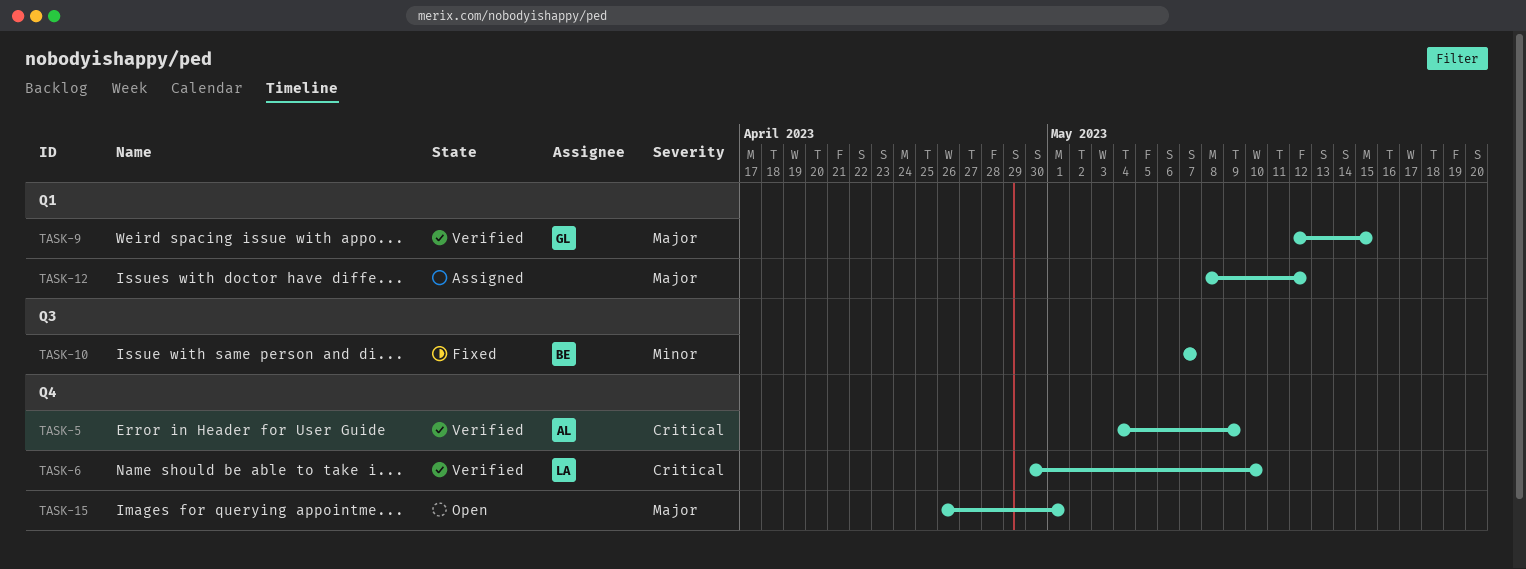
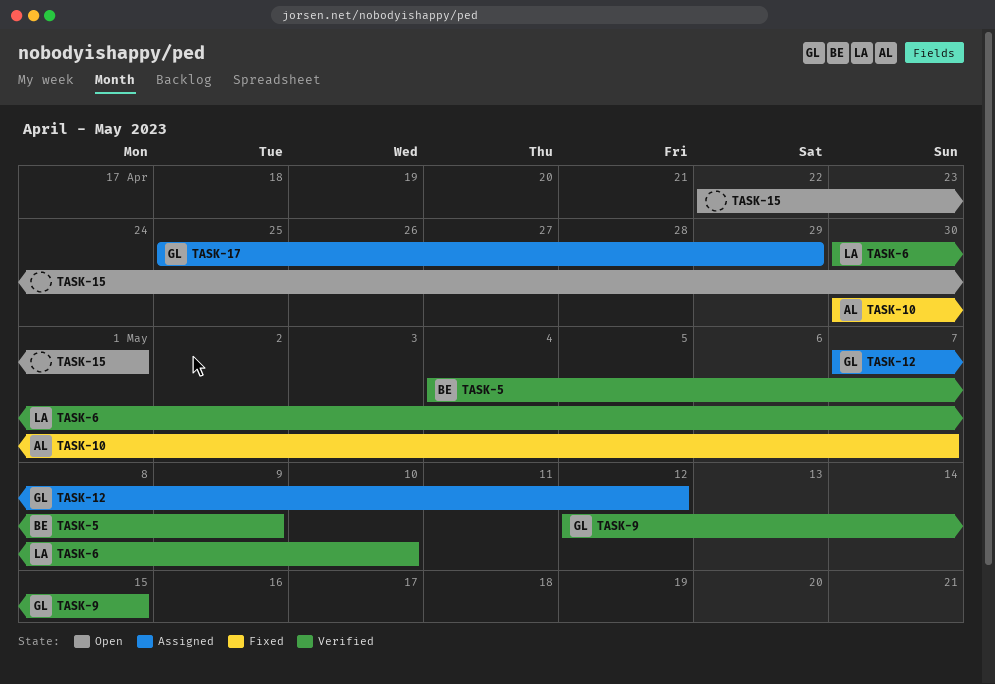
TASK-5, owner: AL -> BE
TASK-10, owner: BE -> AL
TASK-10, start: May 7 -> Apr 30
TASK-12, owner: none -> GL
TASK-12, start: May 8 -> May 7
TASK-15, start: Apr 26 -> Apr 22
TASK-17: none -> present

